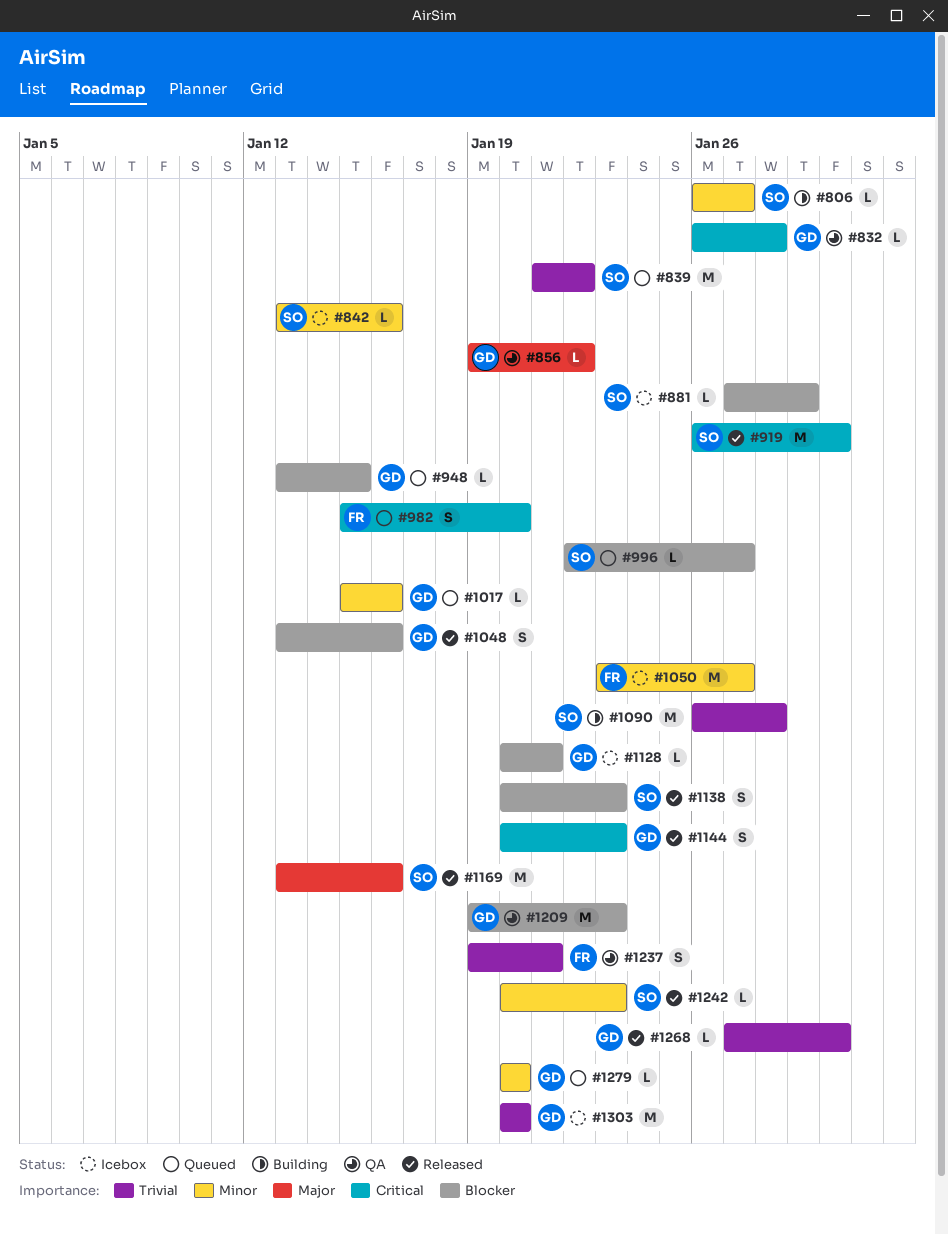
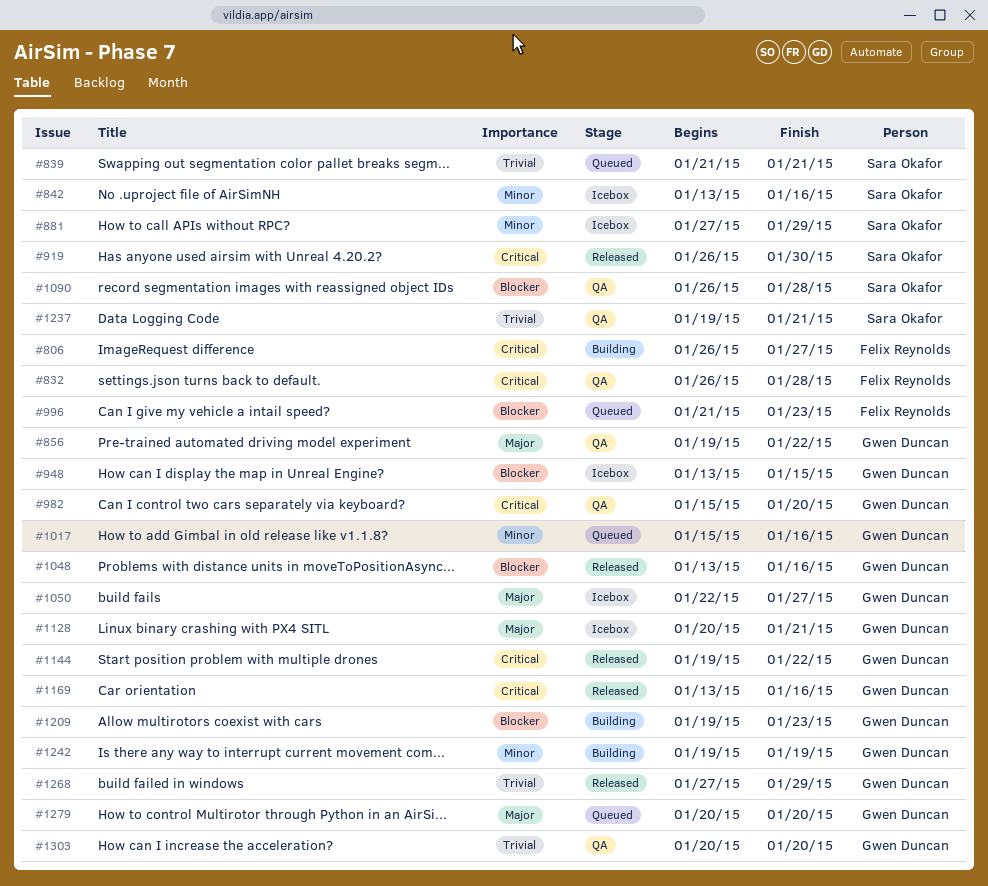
#806, owner: Sara Okafor -> Felix Reynolds
#806, priority: Minor -> Critical
#832, owner: Gwen Duncan -> Felix Reynolds
#839, due: Jan 22 -> Jan 21
#881, priority: Blocker -> Minor
#948, status: Queued -> Icebox
#982, status: Queued -> QA
#982, owner: Felix Reynolds -> Gwen Duncan
#996, owner: Sara Okafor -> Felix Reynolds
#996, start: Jan 22 -> Jan 21
#996, due: Jan 27 -> Jan 23
#1050, owner: Felix Reynolds -> Gwen Duncan
#1050, priority: Minor -> Major
#1050, start: Jan 23 -> Jan 22
#1090, status: Building -> QA
#1090, priority: Trivial -> Blocker
#1128, priority: Blocker -> Major
#1138: present -> none
#1144, start: Jan 20 -> Jan 19
#1144, due: Jan 23 -> Jan 22
#1169, owner: Sara Okafor -> Gwen Duncan
#1169, priority: Major -> Critical
#1209, status: QA -> Building
#1237, owner: Felix Reynolds -> Sara Okafor
#1242, status: Released -> Building
#1242, owner: Sara Okafor -> Gwen Duncan
#1242, start: Jan 20 -> Jan 19
#1242, due: Jan 23 -> Jan 19
#1268, due: Jan 30 -> Jan 29
#1279, priority: Minor -> Major
#1303, status: Icebox -> QA

